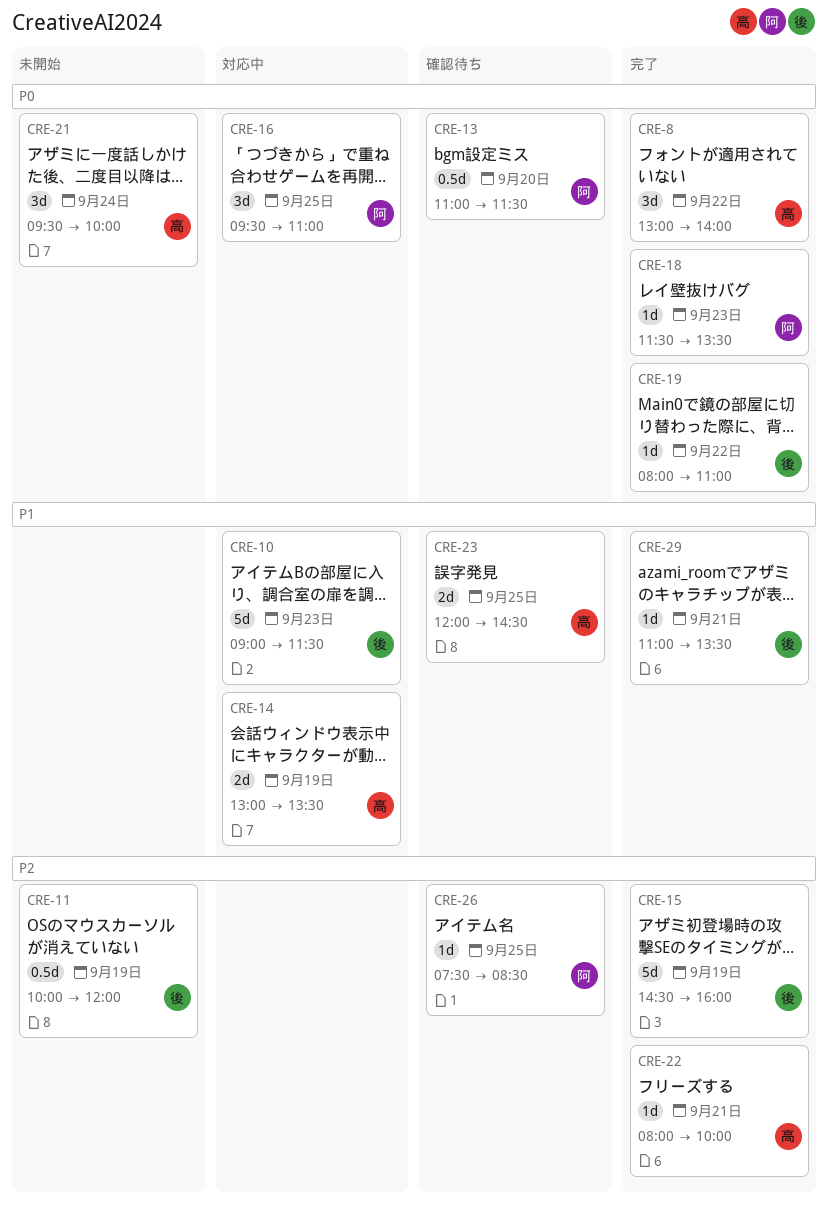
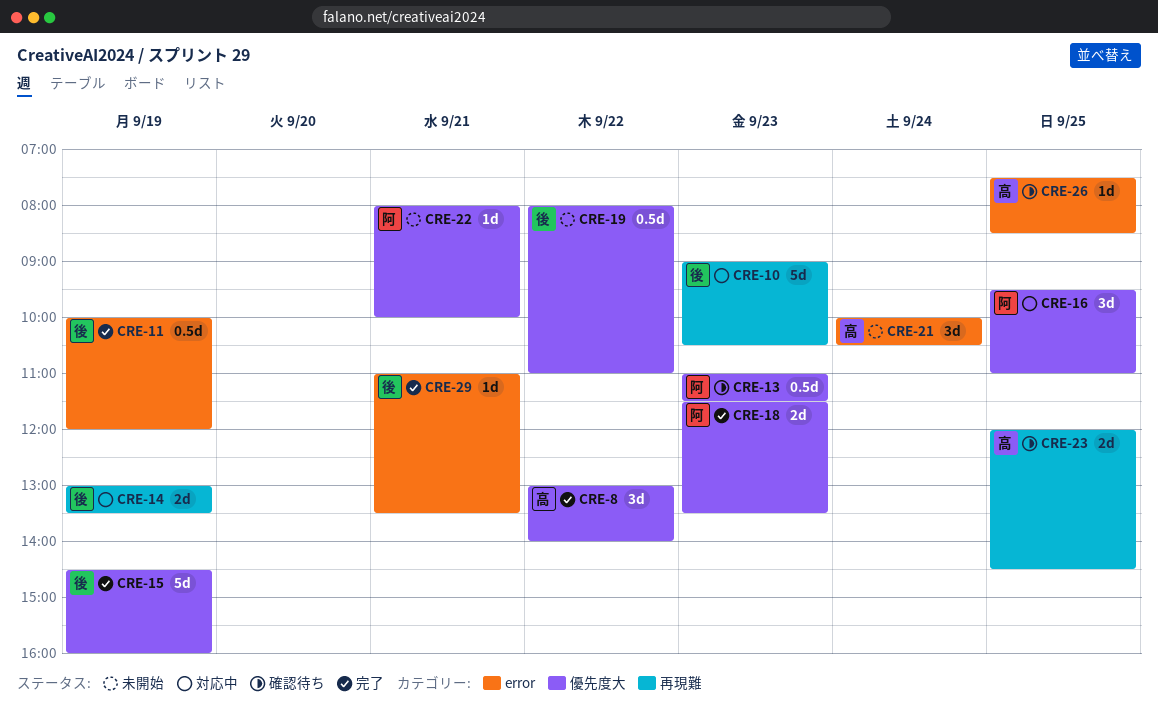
CRE-10, ends: 11:30 -> 10:30
CRE-11, status: 未開始 -> 完了
CRE-13, day: Sep 20 -> Sep 23
CRE-14, owner: 高 -> 後
CRE-18, estimate: 1d -> 2d
CRE-19, status: 完了 -> 未開始
CRE-19, estimate: 1d -> 0.5d
CRE-21, begins: 09:30 -> 10:00
CRE-21, ends: 10:00 -> 10:30
CRE-22, status: 完了 -> 未開始
CRE-22, owner: 高 -> 阿
CRE-26, owner: 阿 -> 高

